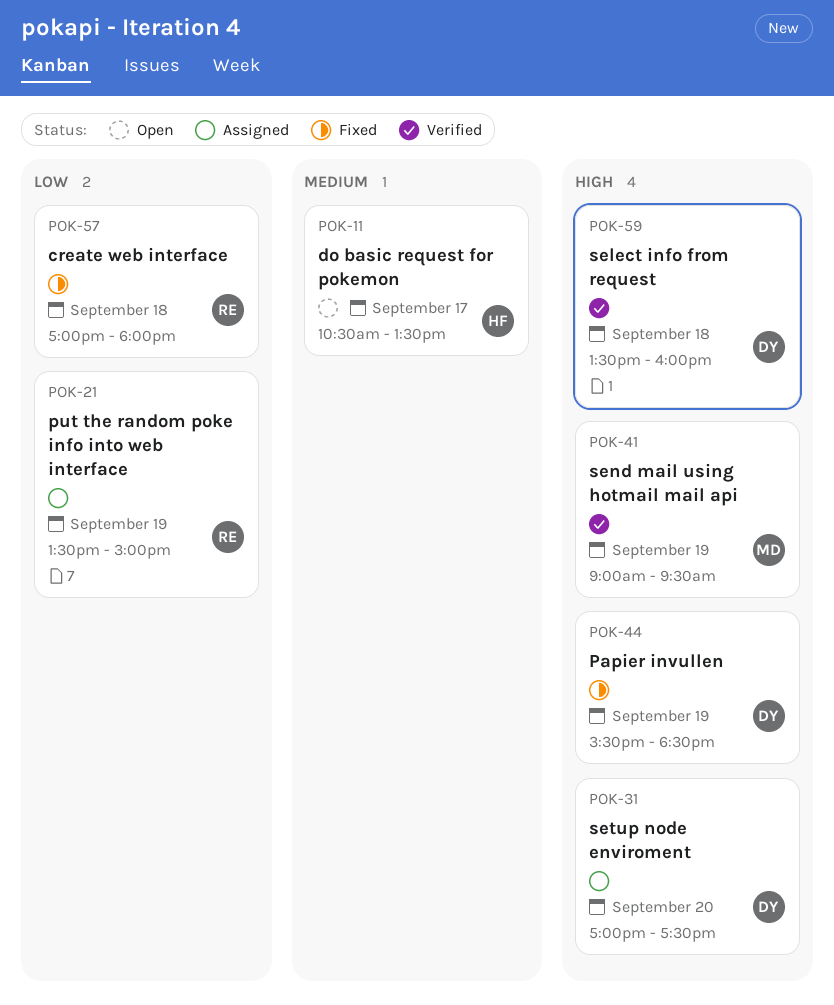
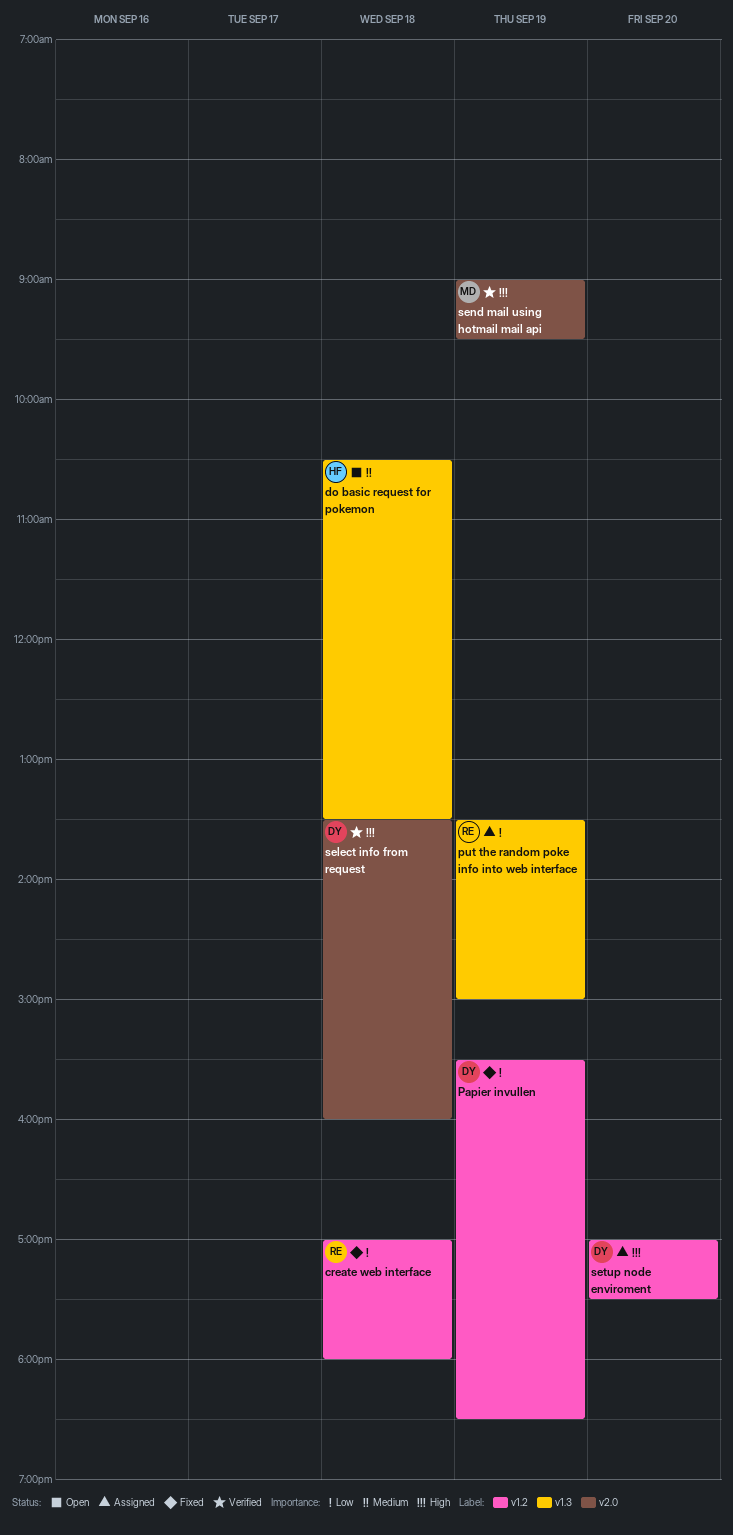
do basic request for pokemon, day: Sep 17 -> Sep 18
Papier invullen, priority: High -> Low

